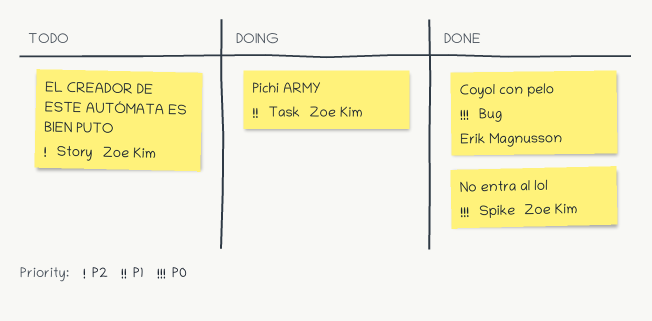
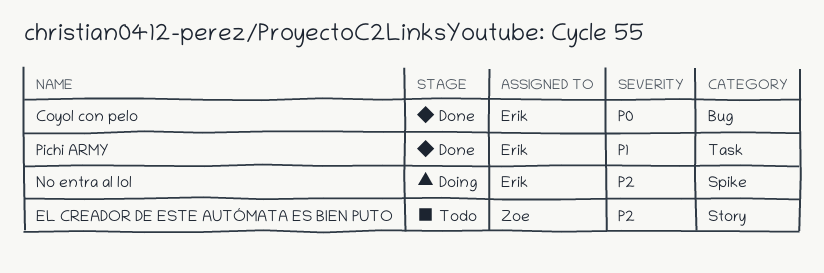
No entra al lol, status: Done -> Doing
No entra al lol, owner: Zoe Kim -> Erik Magnusson
No entra al lol, priority: P0 -> P2
Pichi ARMY, status: Doing -> Done
Pichi ARMY, owner: Zoe Kim -> Erik Magnusson

